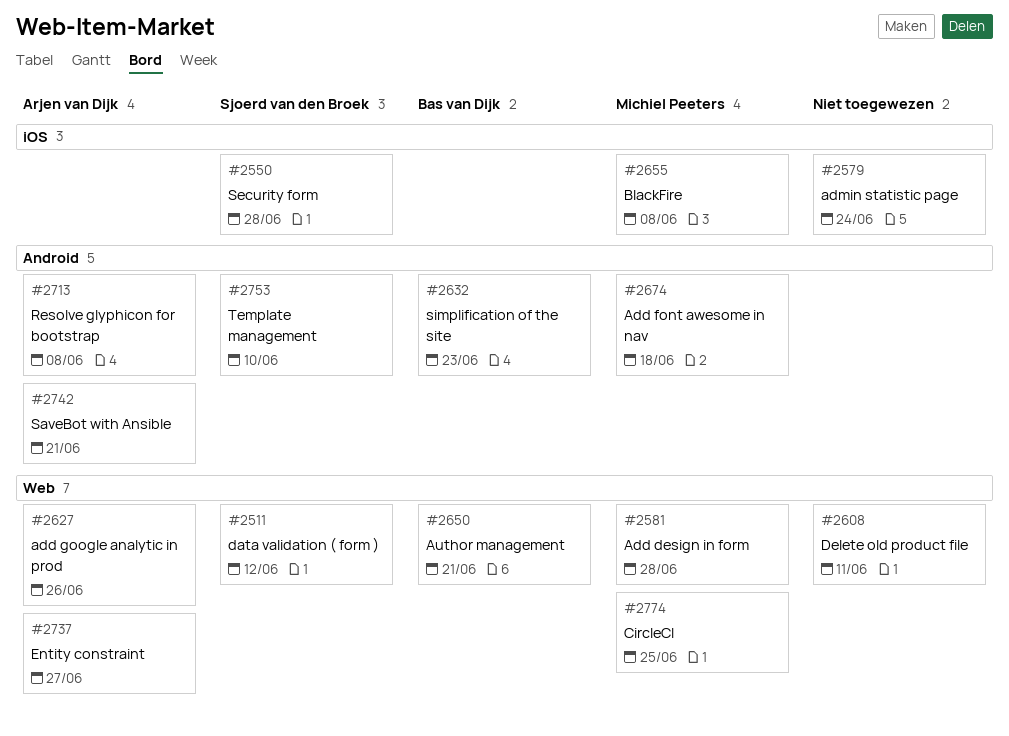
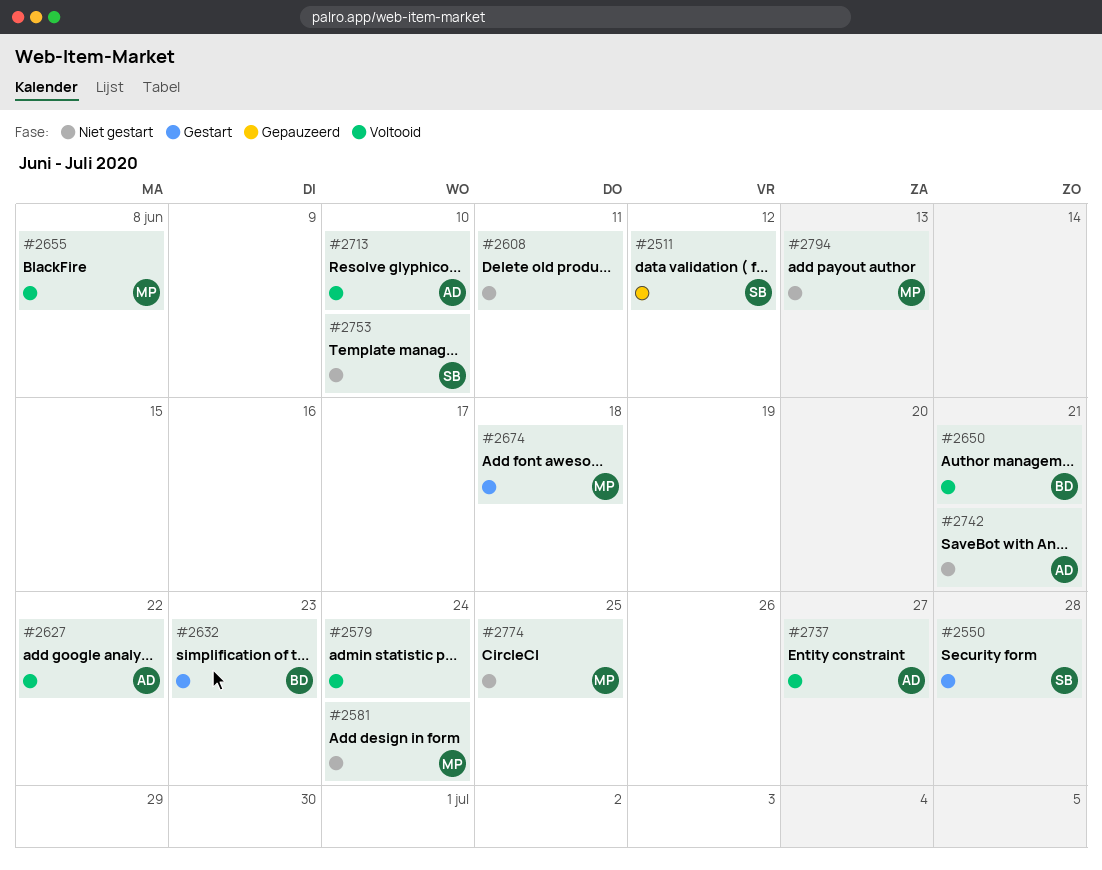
#2581, due: Jun 28 -> Jun 24
#2627, due: Jun 26 -> Jun 22
#2713, due: Jun 8 -> Jun 10
#2794: none -> present

